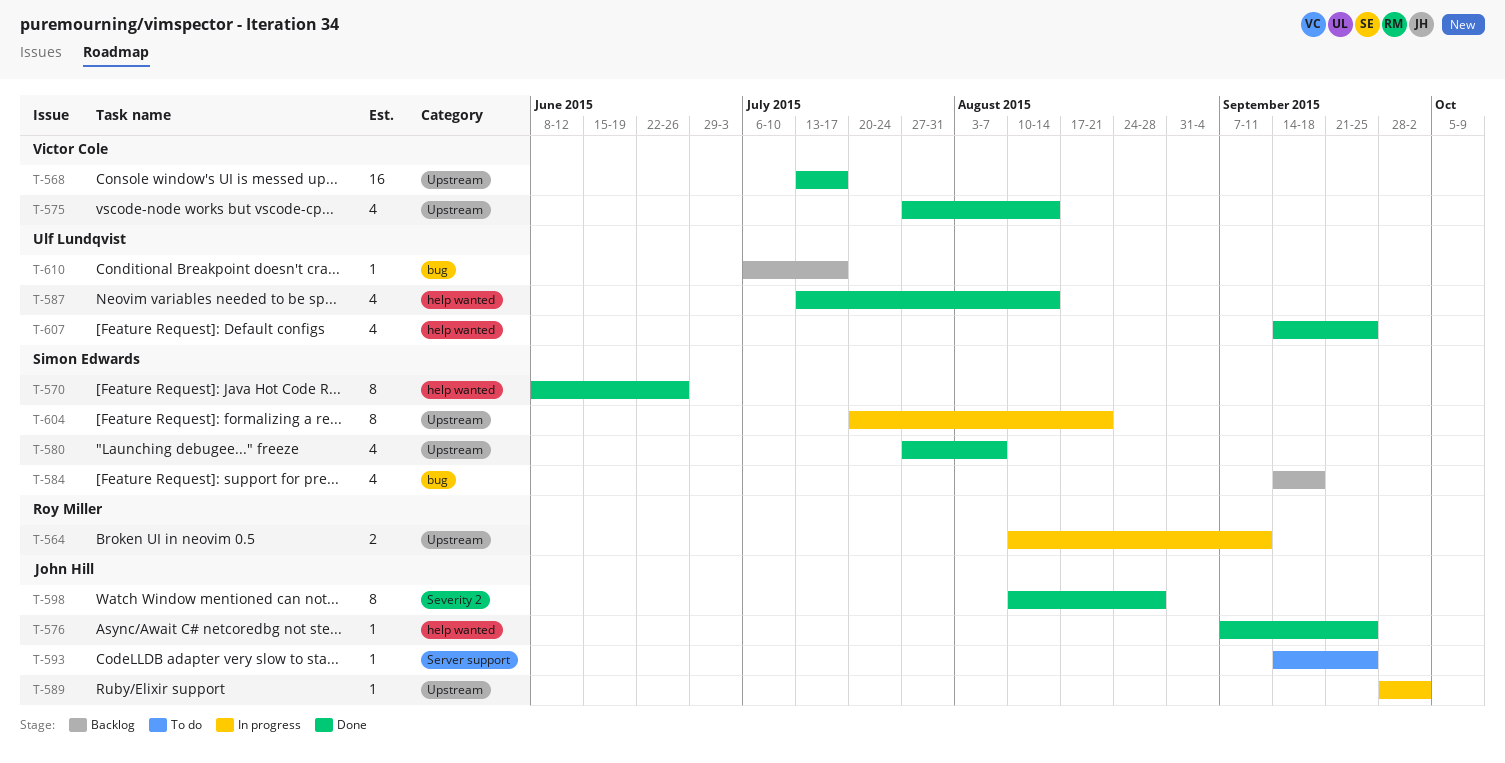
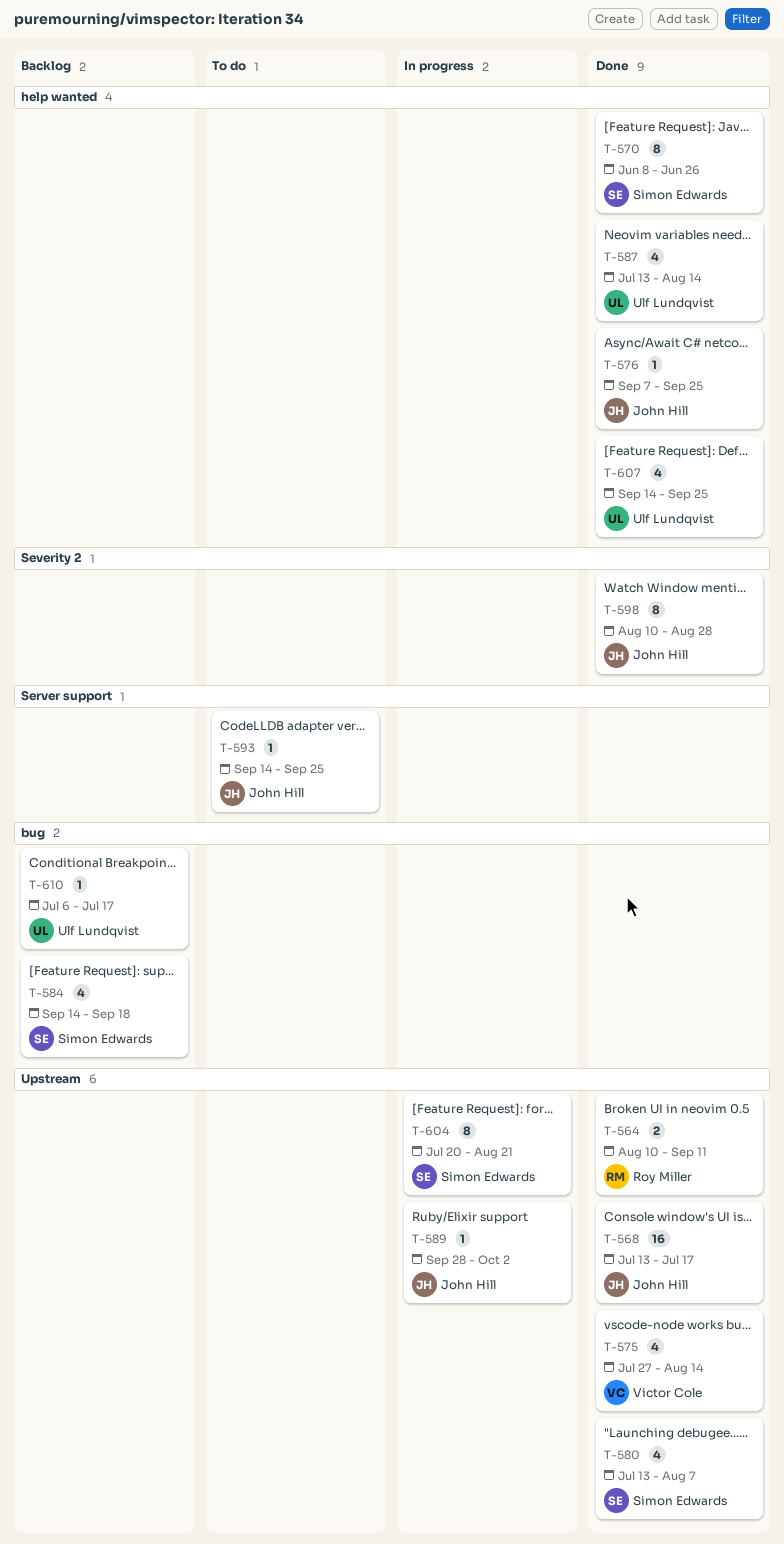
T-564, status: In progress -> Done
T-568, owner: Victor Cole -> John Hill
T-580, start: Jul 27 -> Jul 13

